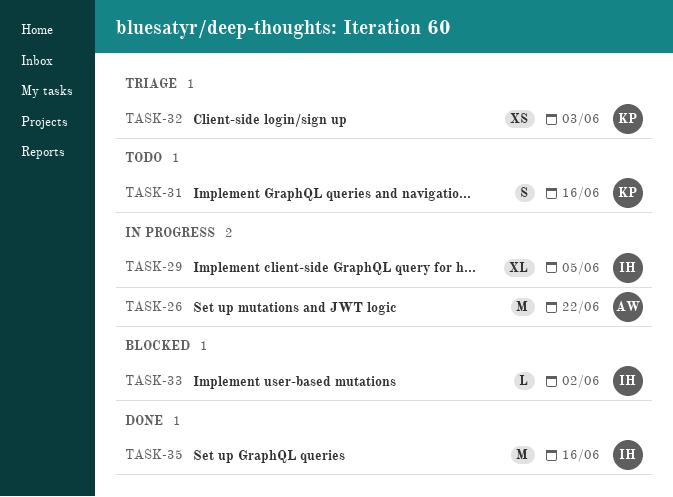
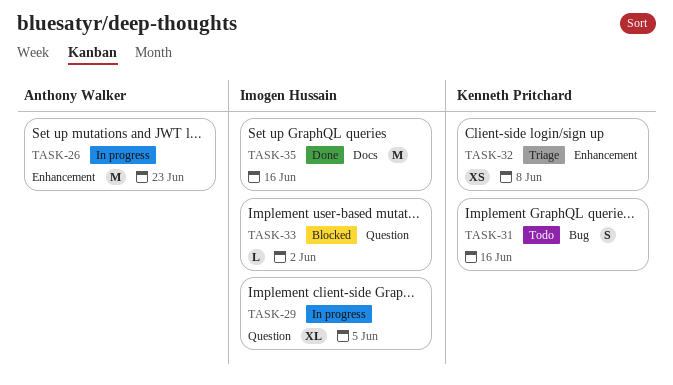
TASK-26, due: Jun 22 -> Jun 23
TASK-32, due: Jun 3 -> Jun 8

